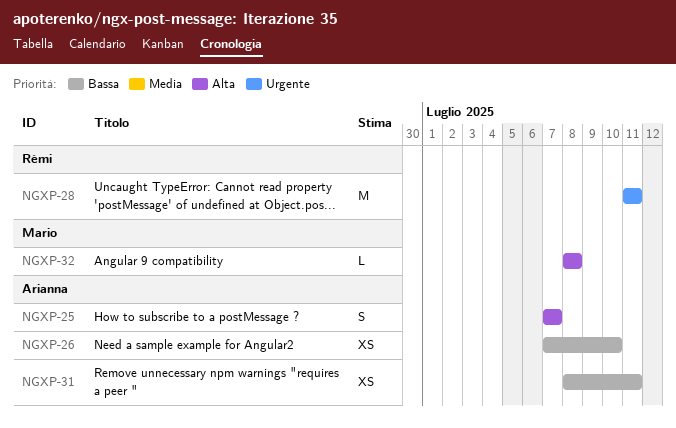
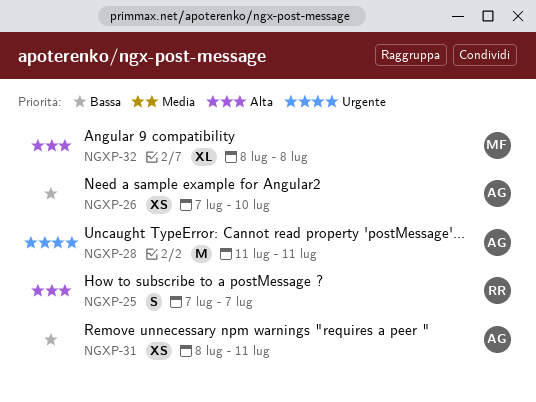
NGXP-25, owner: Arianna -> Rémi
NGXP-28, owner: Rémi -> Arianna
NGXP-32, estimate: L -> XL

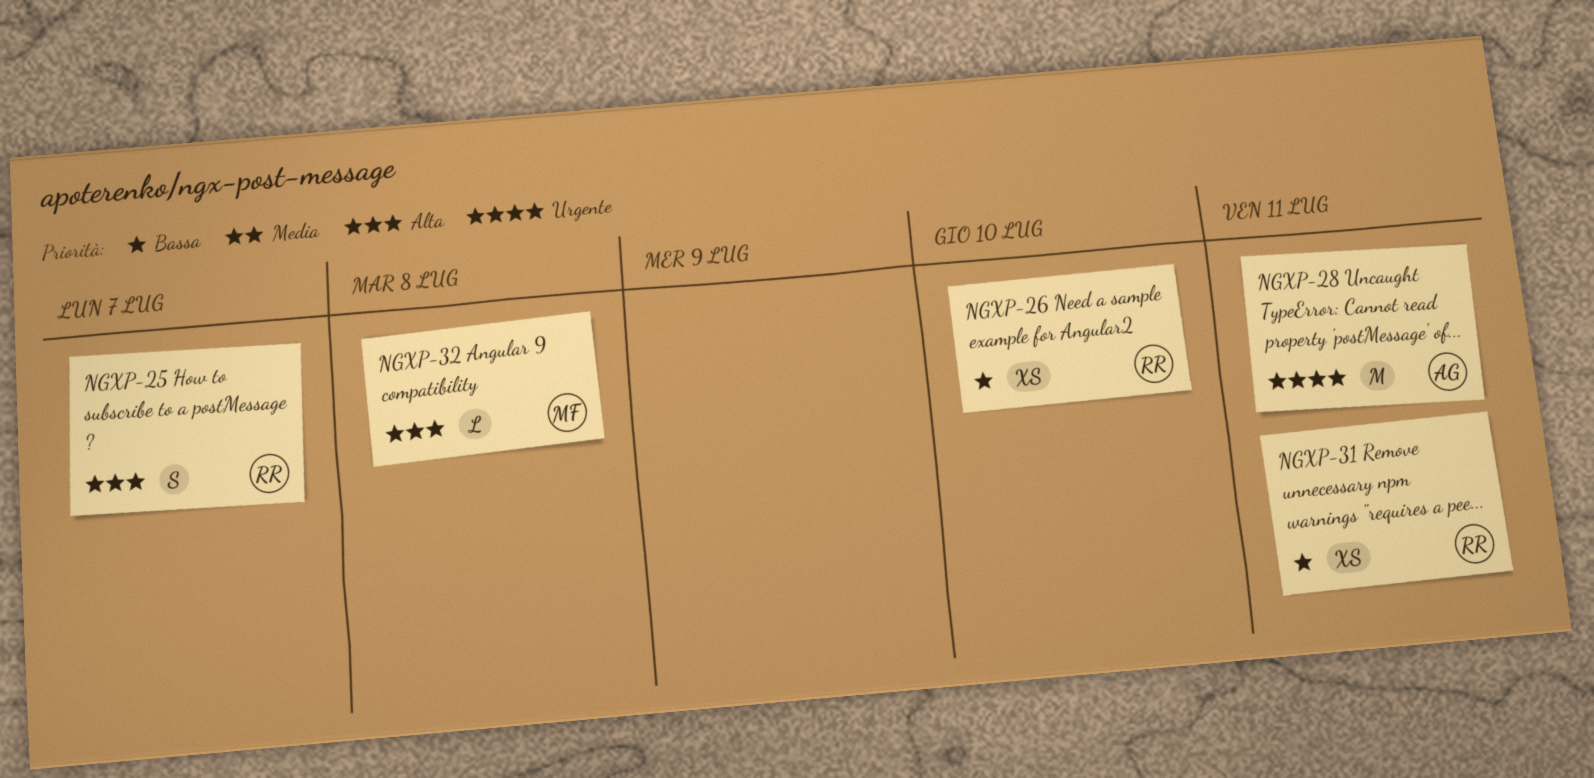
NGXP-26, owner: AG -> RR
NGXP-31, owner: AG -> RR
NGXP-32, estimate: XL -> L

